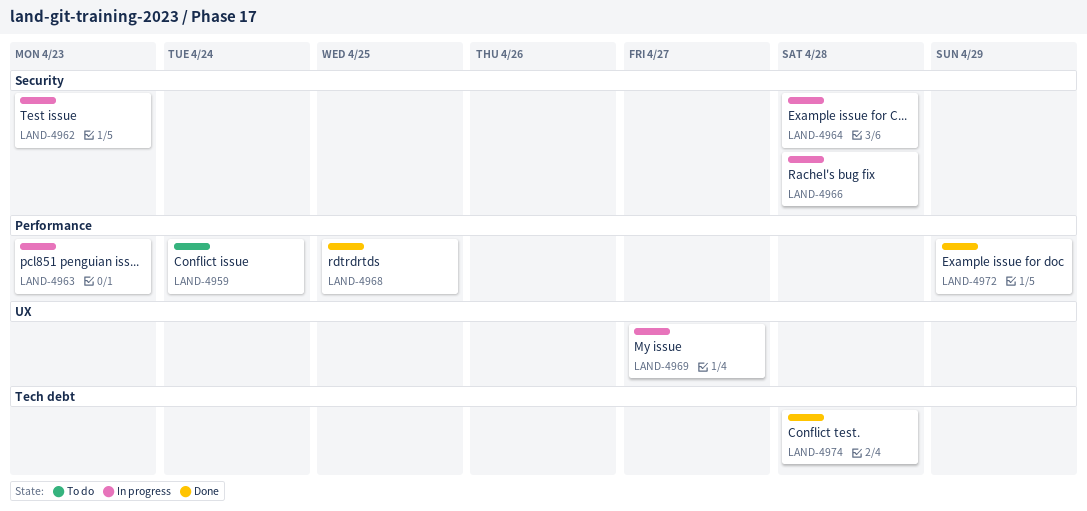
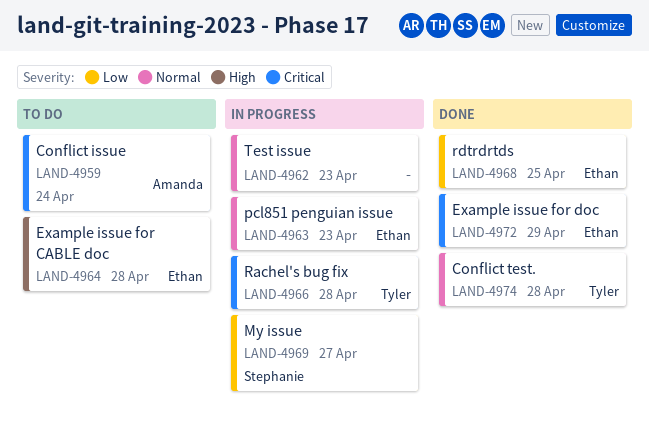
LAND-4964, status: In progress -> To do

